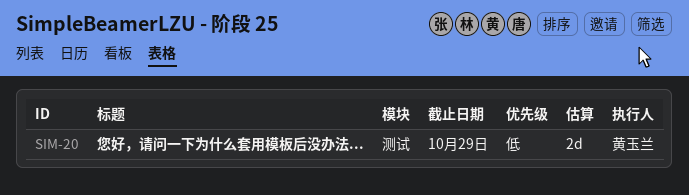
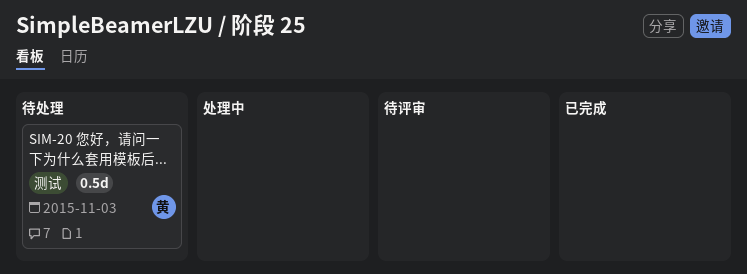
SIM-20, estimate: 2d -> 0.5d
SIM-20, due: Oct 29 -> Nov 3

